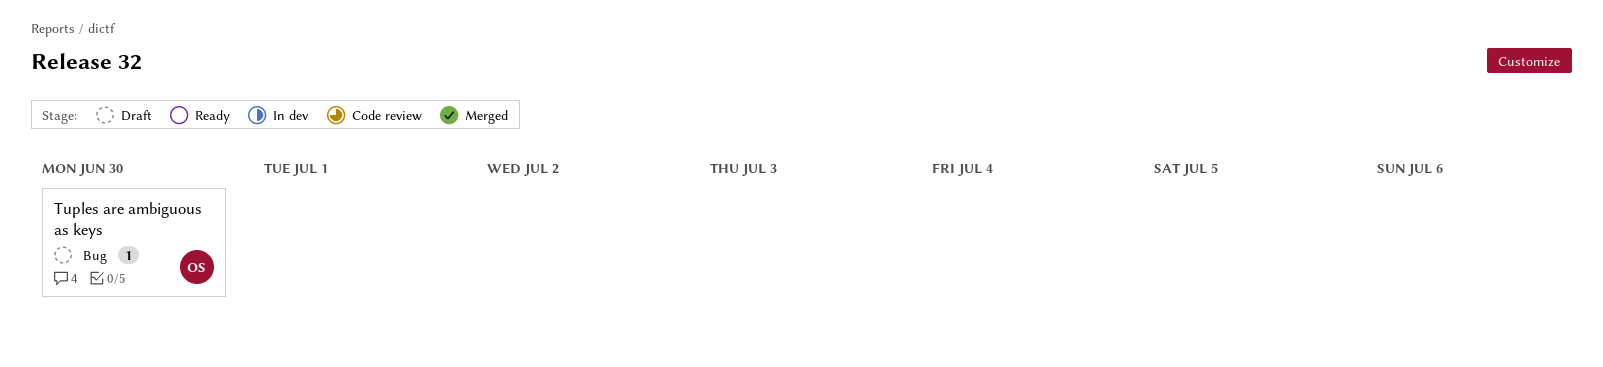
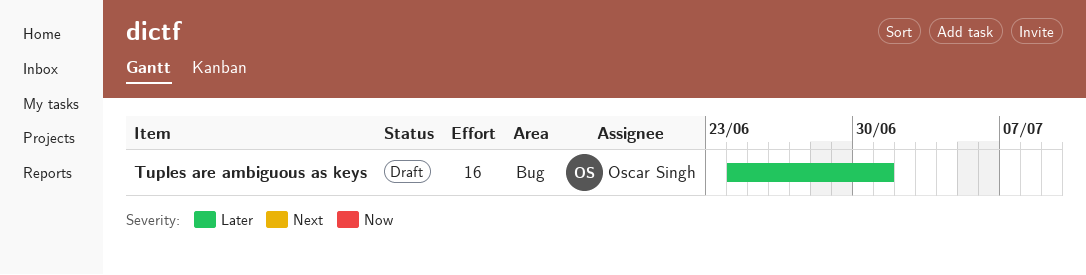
Tuples are ambiguous as keys, estimate: 1 -> 16
Tuples are ambiguous as keys, due: Jun 30 -> Jul 1

